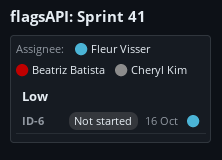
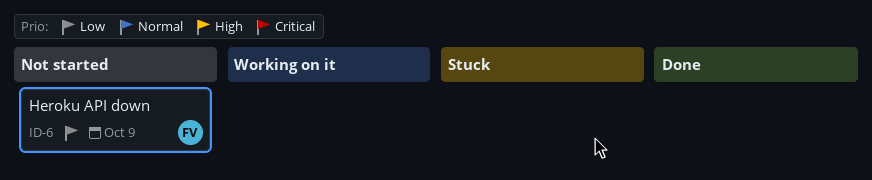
ID-6, due: Oct 16 -> Oct 9

